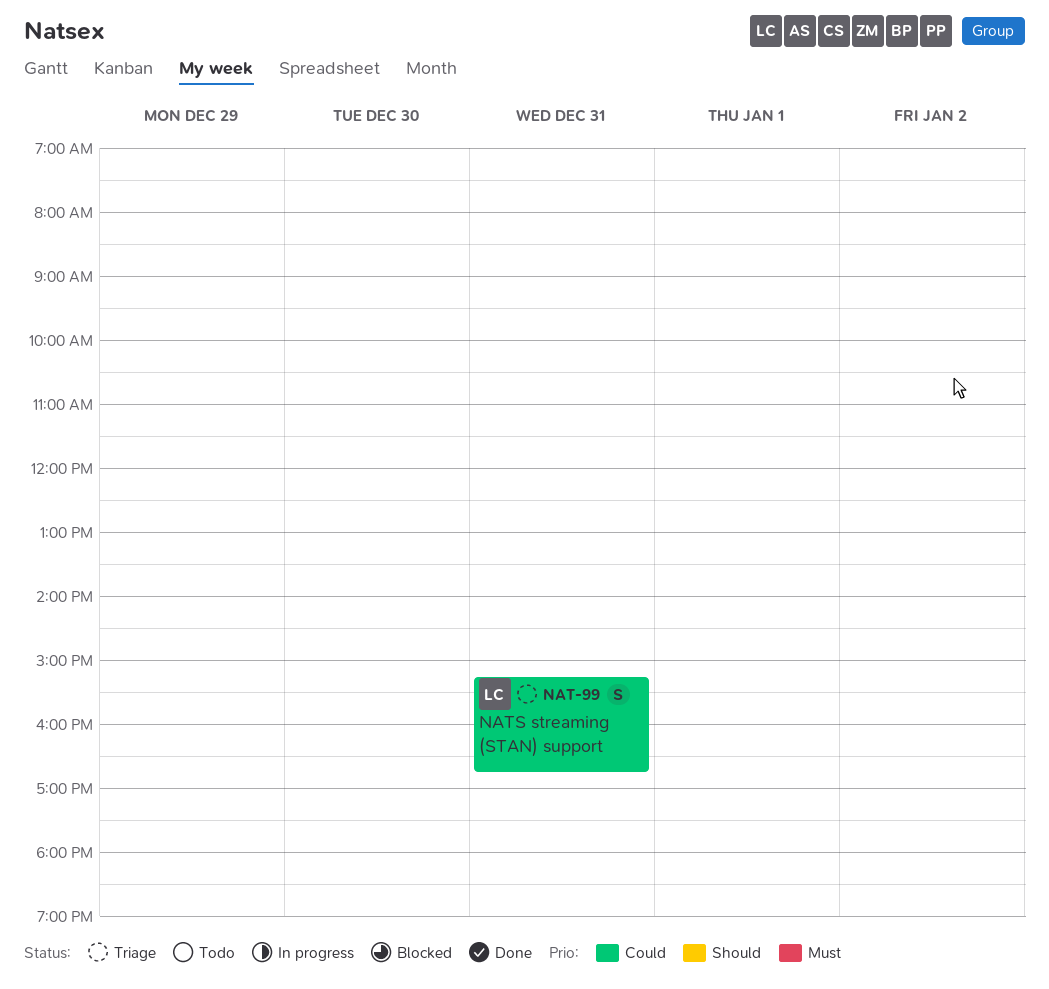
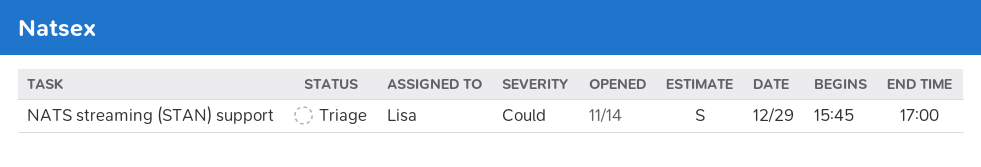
NATS streaming (STAN) support, day: Dec 31 -> Dec 29
NATS streaming (STAN) support, begins: 15:15 -> 15:45
NATS streaming (STAN) support, ends: 16:45 -> 17:00

